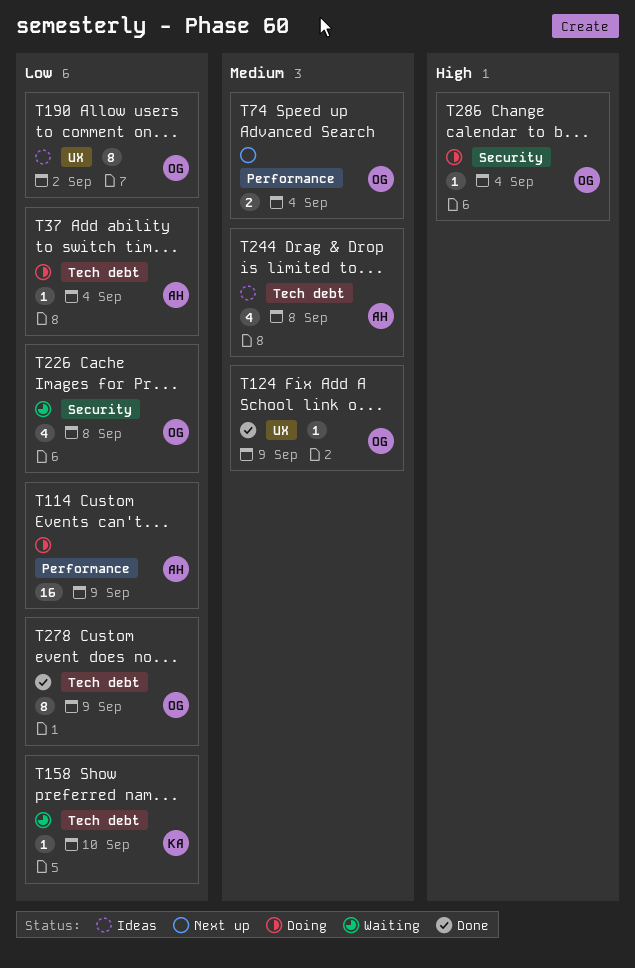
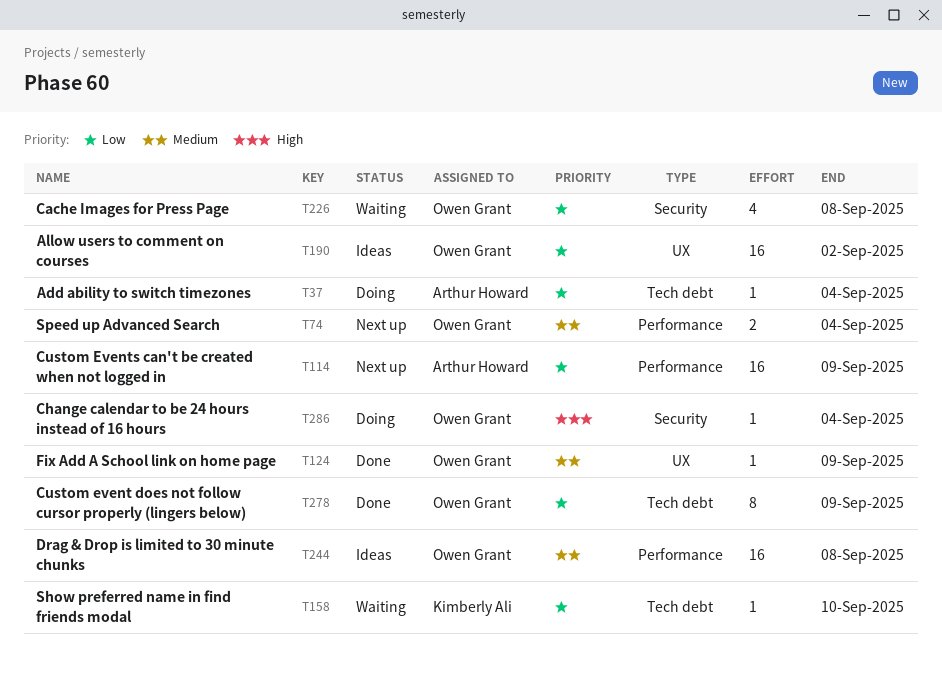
T114, status: Doing -> Next up
T190, estimate: 8 -> 16
T244, owner: Arthur Howard -> Owen Grant
T244, label: Tech debt -> Performance
T244, estimate: 4 -> 16

